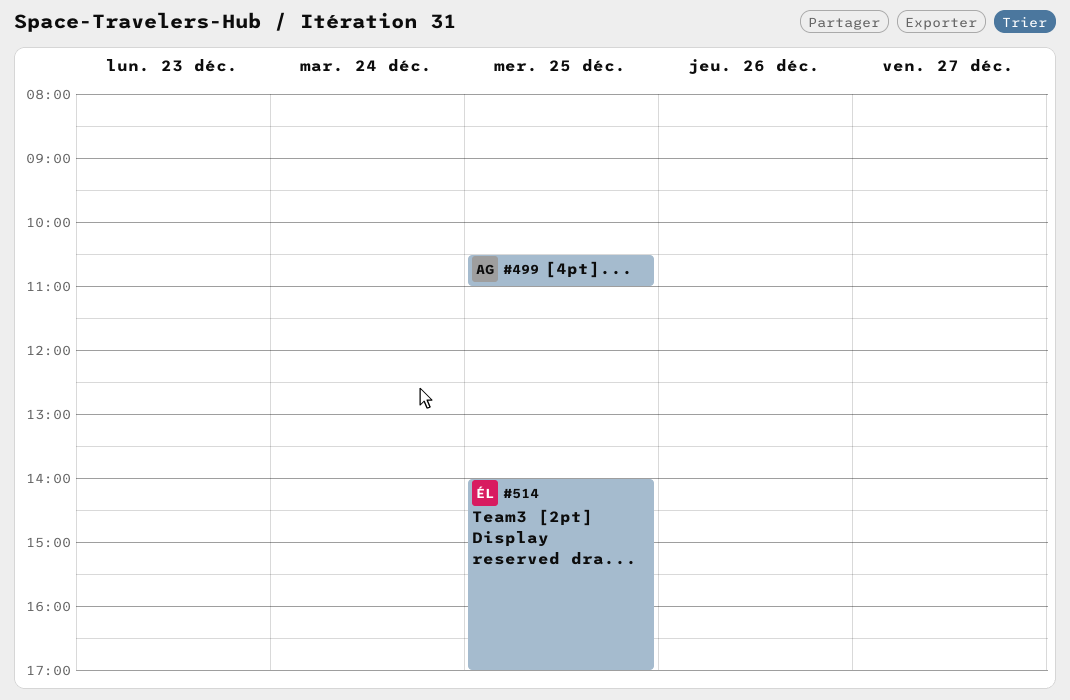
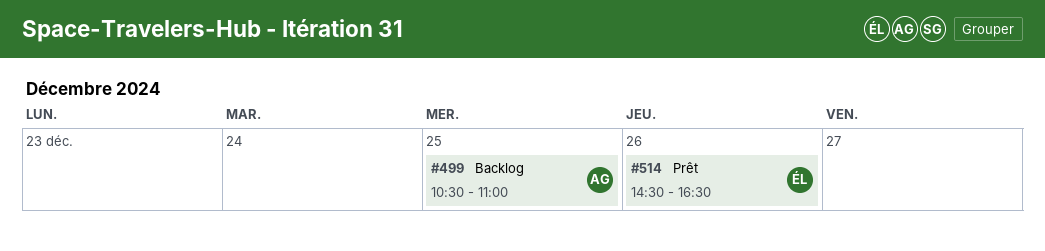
#514, day: Dec 25 -> Dec 26
#514, begins: 14:00 -> 14:30
#514, ends: 17:00 -> 16:30

